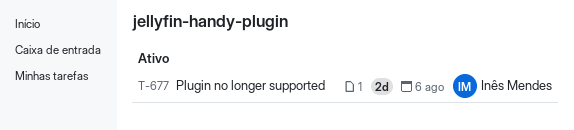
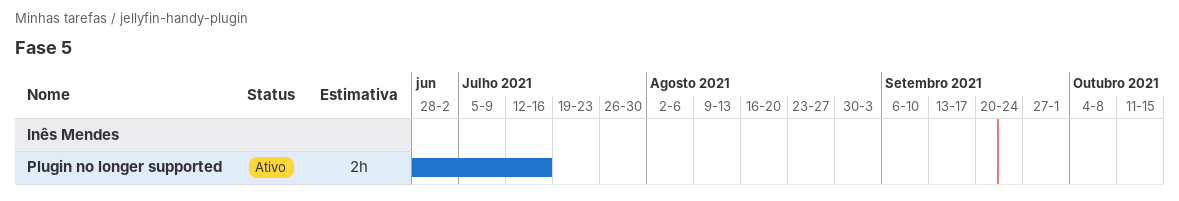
Plugin no longer supported, estimate: 2d -> 2h
Plugin no longer supported, due: Aug 6 -> Jul 16

